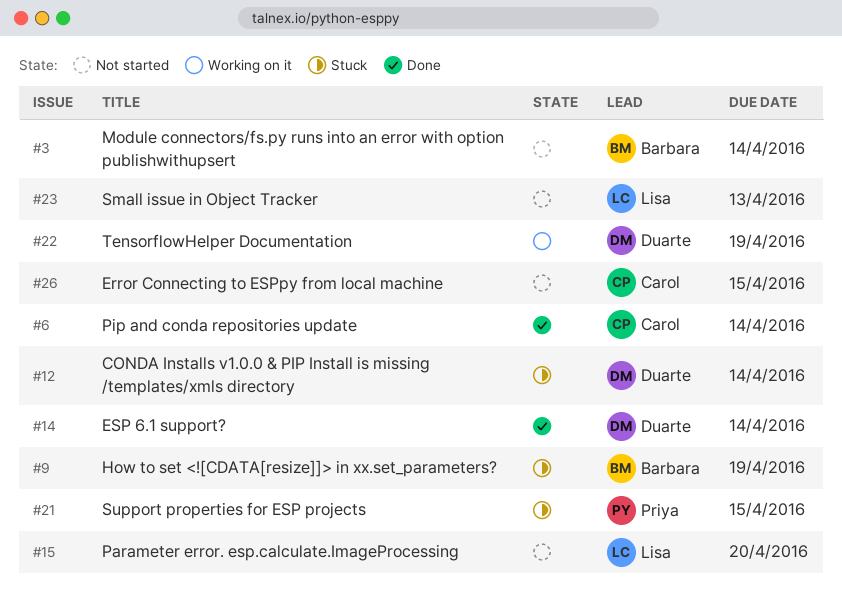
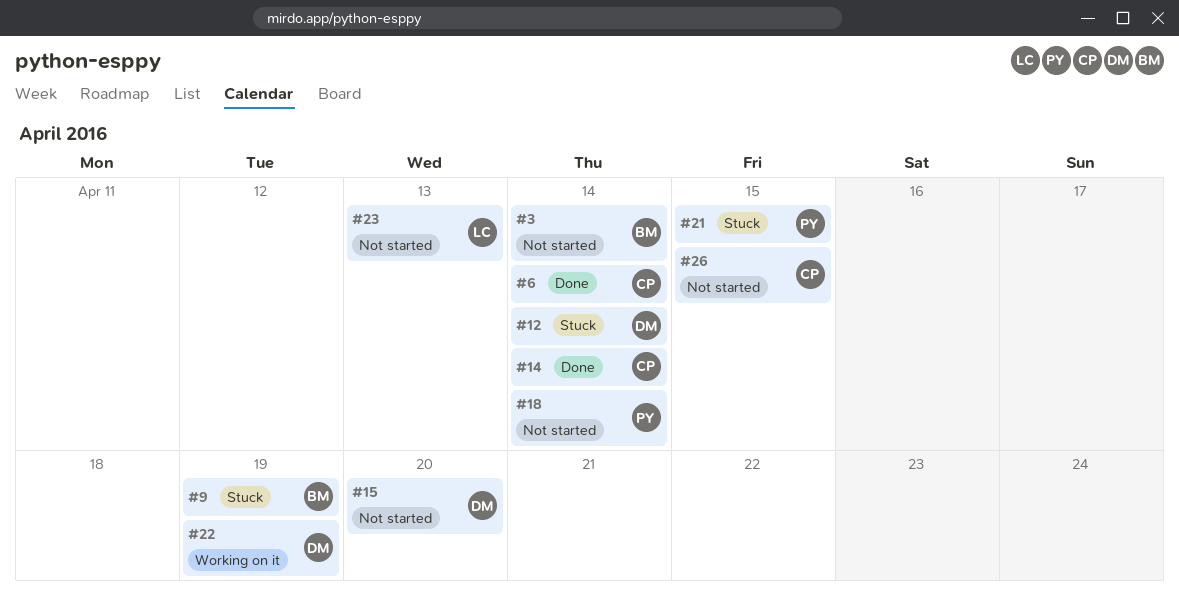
#14, owner: Duarte -> Carol
#15, owner: Lisa -> Duarte
#18: none -> present

